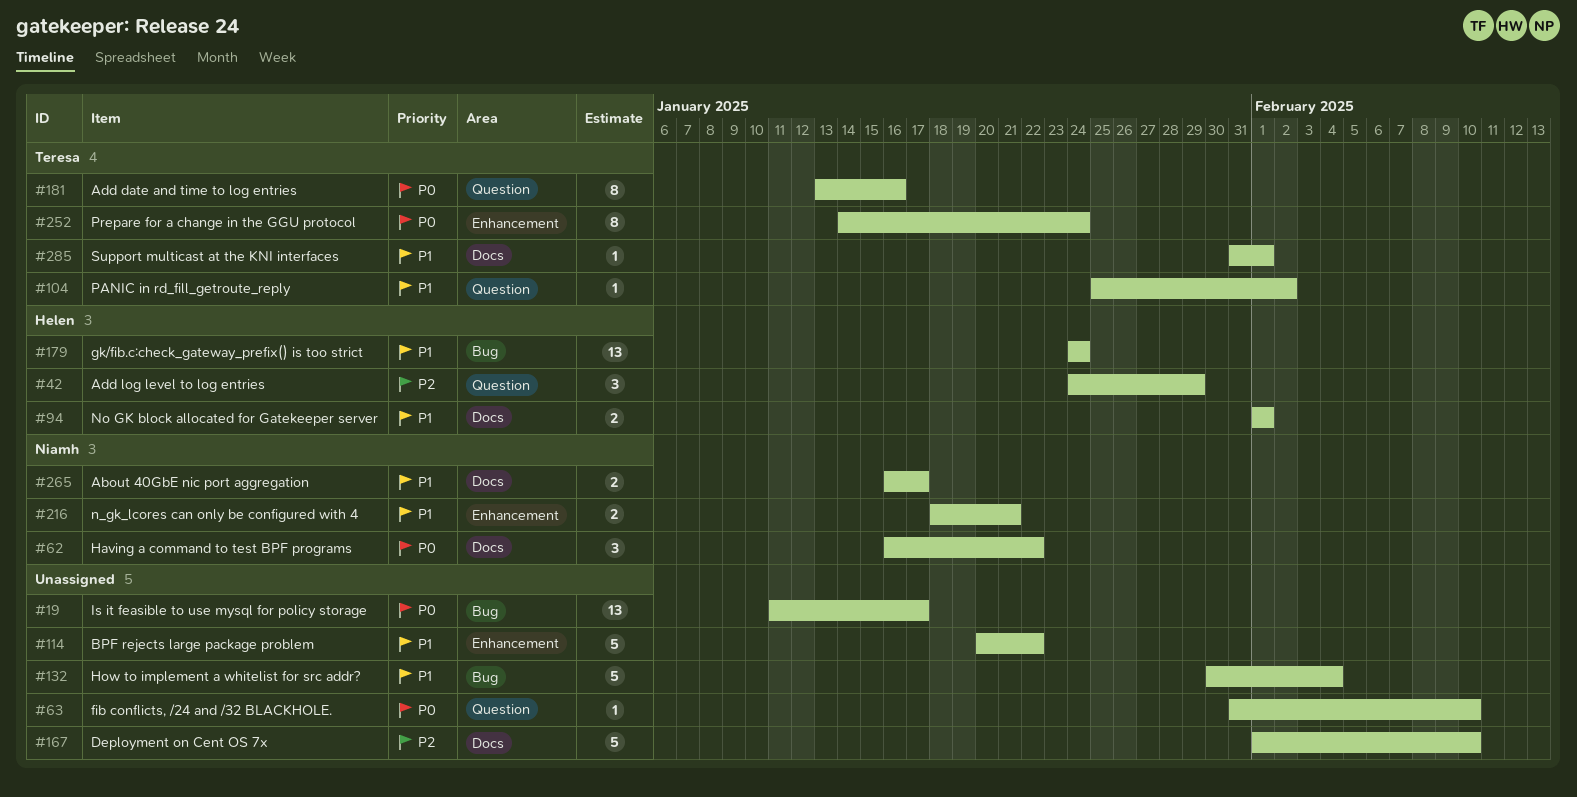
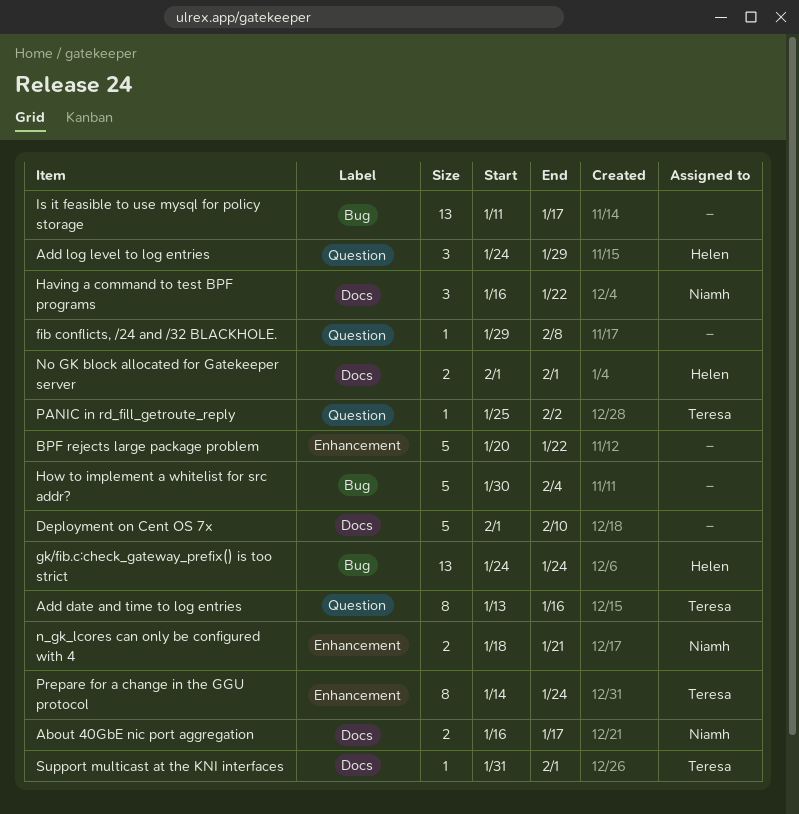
fib conflicts, /24 and /32 BLACKHOLE., start: Jan 31 -> Jan 29
fib conflicts, /24 and /32 BLACKHOLE., due: Feb 10 -> Feb 8

